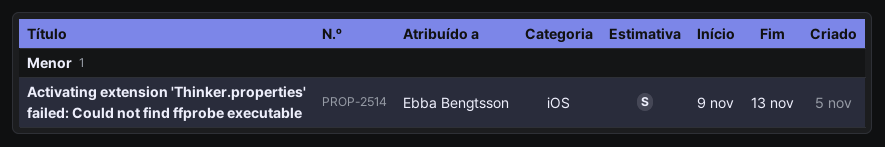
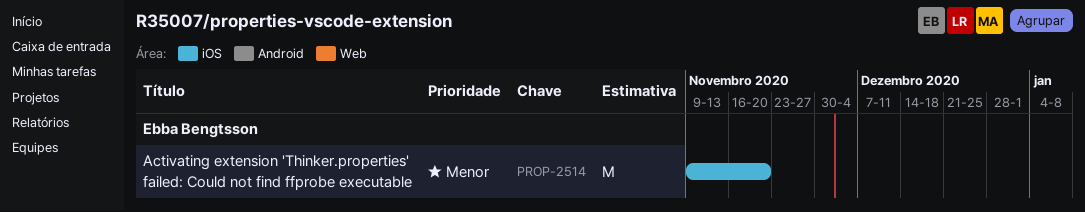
PROP-2514, estimate: S -> M
PROP-2514, due: Nov 13 -> Nov 20

